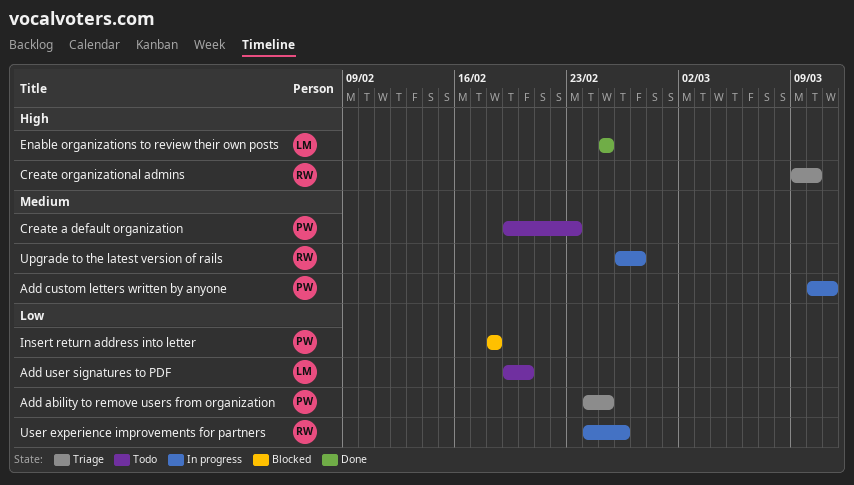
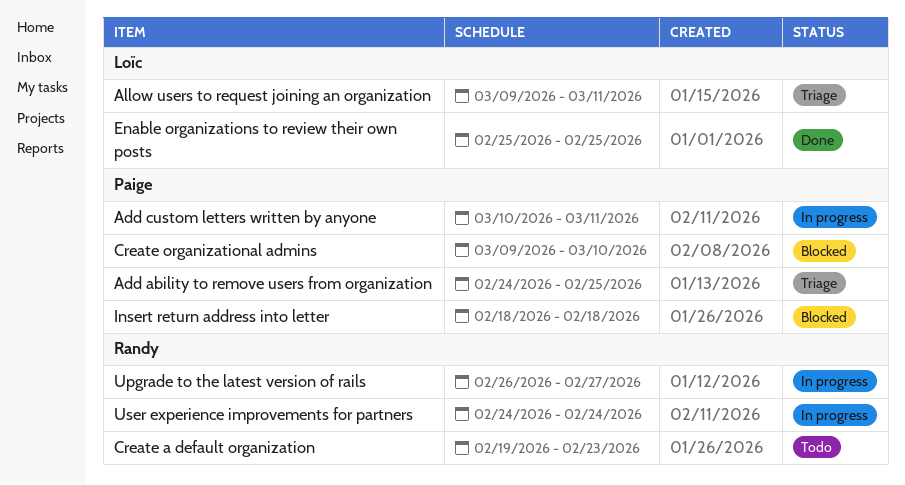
Add user signatures to PDF: present -> none
Allow users to request joining an organization: none -> present
Create a default organization, owner: Paige -> Randy
Create organizational admins, status: Triage -> Blocked
Create organizational admins, owner: Randy -> Paige
User experience improvements for partners, due: Feb 26 -> Feb 24

